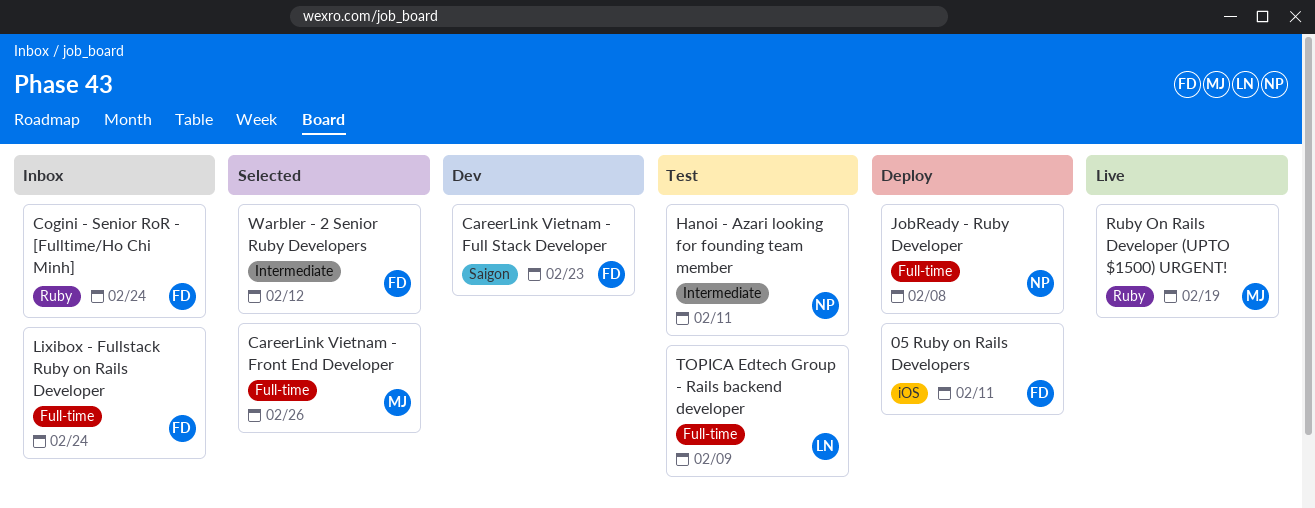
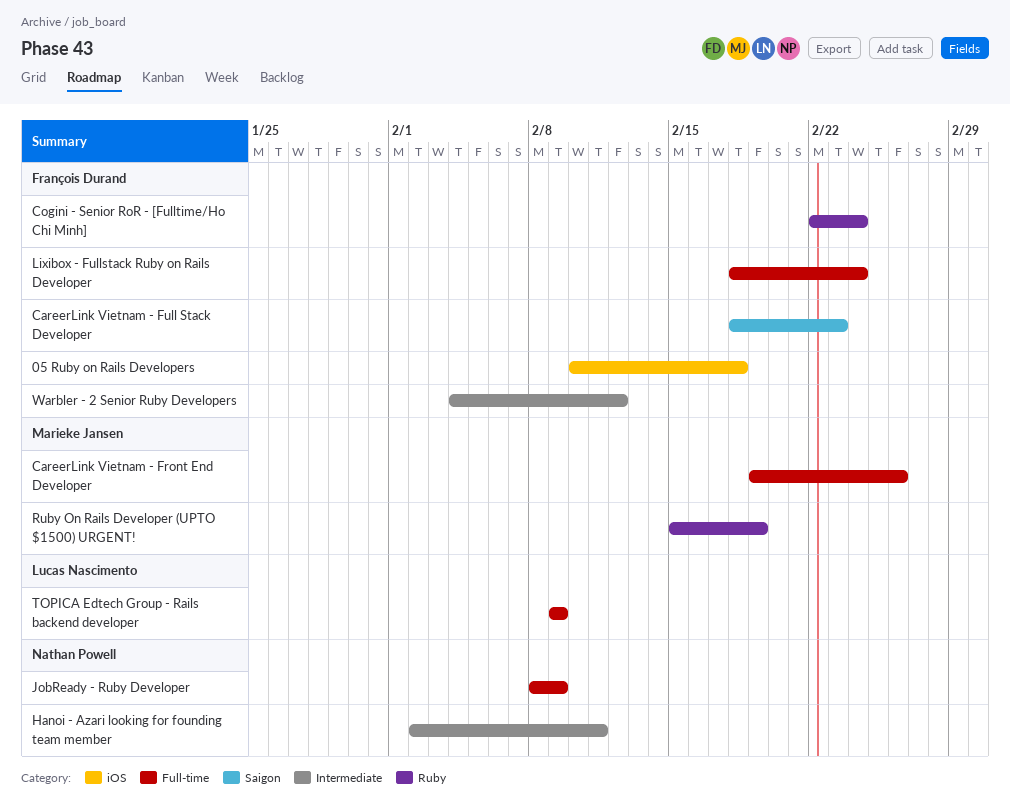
05 Ruby on Rails Developers, due: Feb 11 -> Feb 18
JobReady - Ruby Developer, due: Feb 8 -> Feb 9

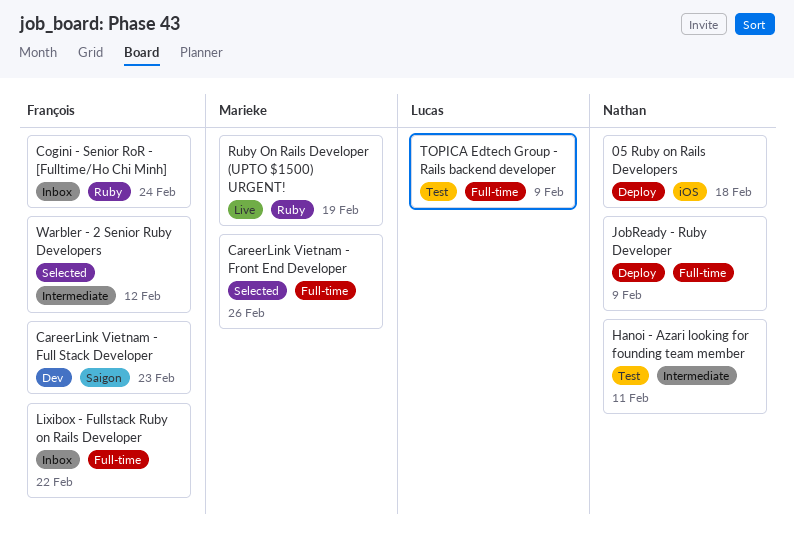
05 Ruby on Rails Developers, owner: François Durand -> Nathan Powell
Lixibox - Fullstack Ruby on Rails Developer, due: Feb 24 -> Feb 22

